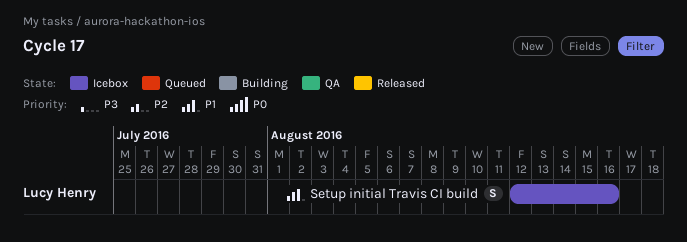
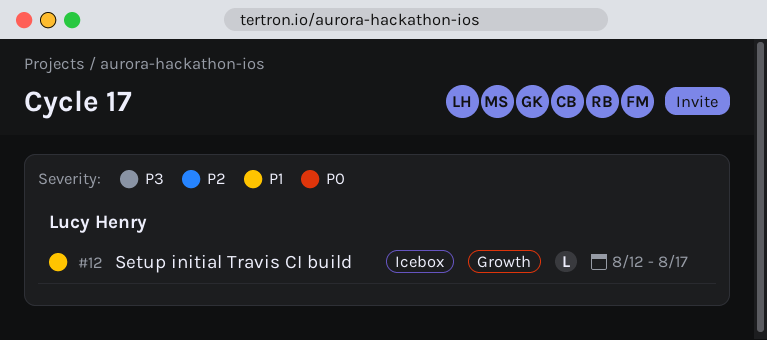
Setup initial Travis CI build, estimate: S -> L
Setup initial Travis CI build, due: Aug 16 -> Aug 17

